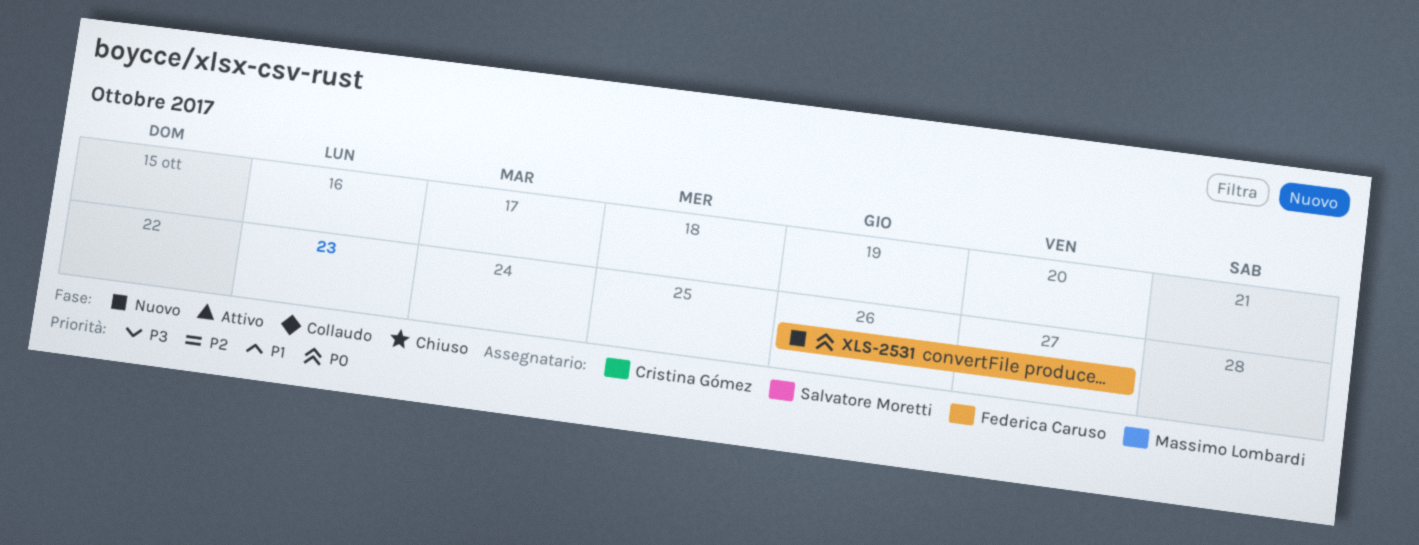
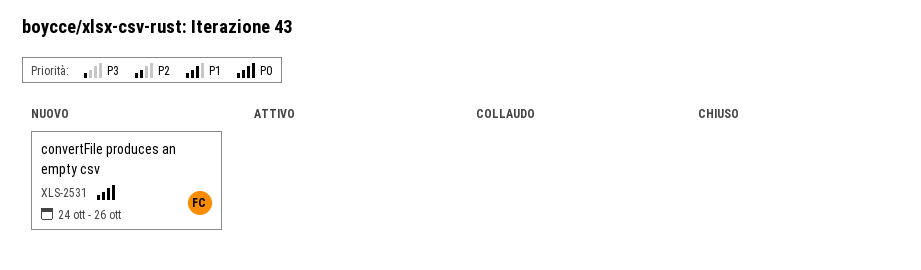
XLS-2531, start: Oct 26 -> Oct 24
XLS-2531, due: Oct 27 -> Oct 26

